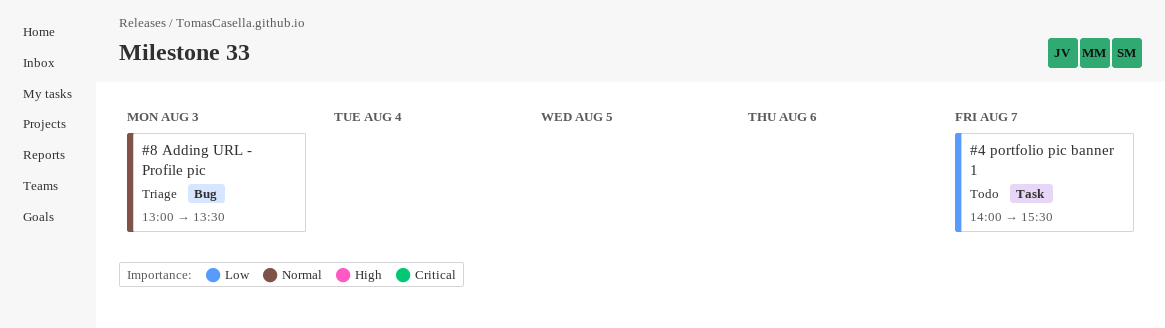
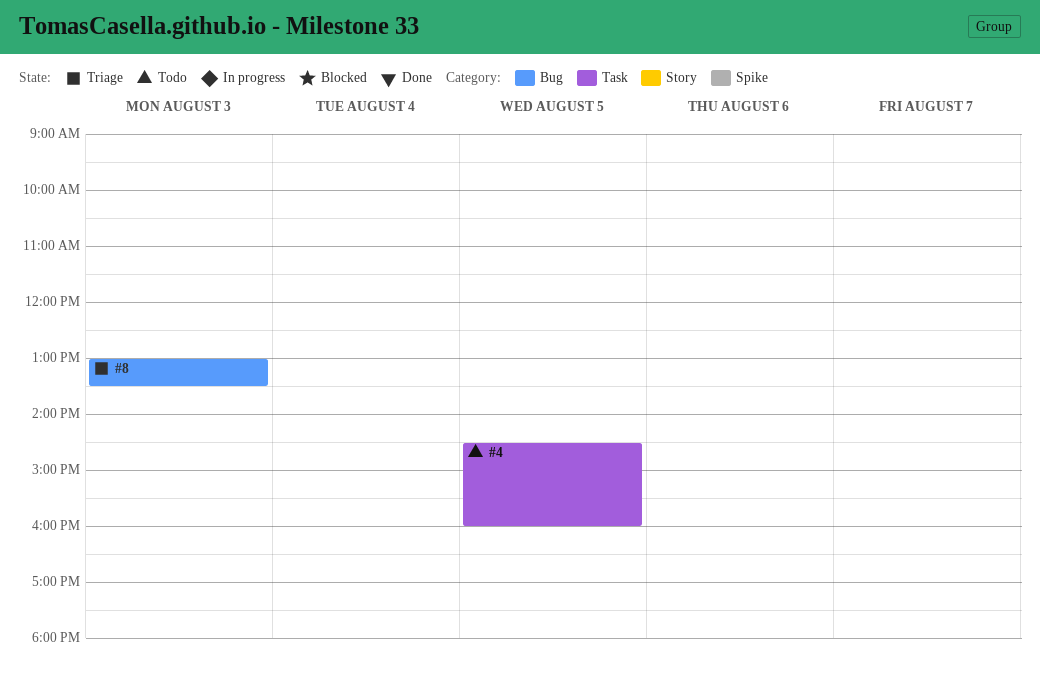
#4, day: Aug 7 -> Aug 5
#4, begins: 14:00 -> 14:30
#4, ends: 15:30 -> 16:00

